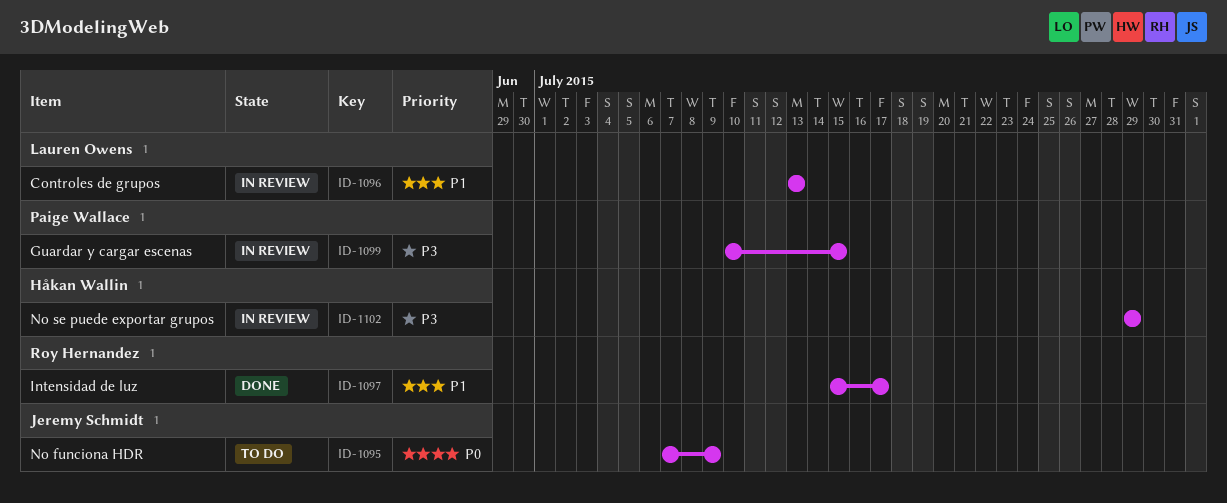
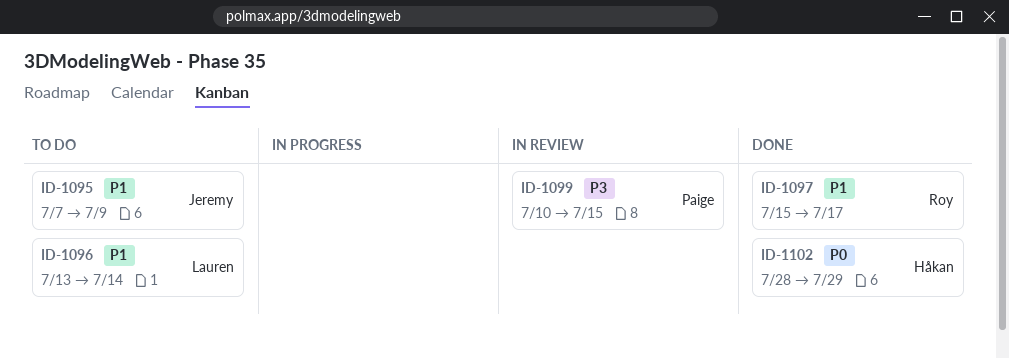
ID-1095, priority: P0 -> P1
ID-1096, status: In review -> To do
ID-1096, due: Jul 13 -> Jul 14
ID-1102, status: In review -> Done
ID-1102, priority: P3 -> P0
ID-1102, start: Jul 29 -> Jul 28

